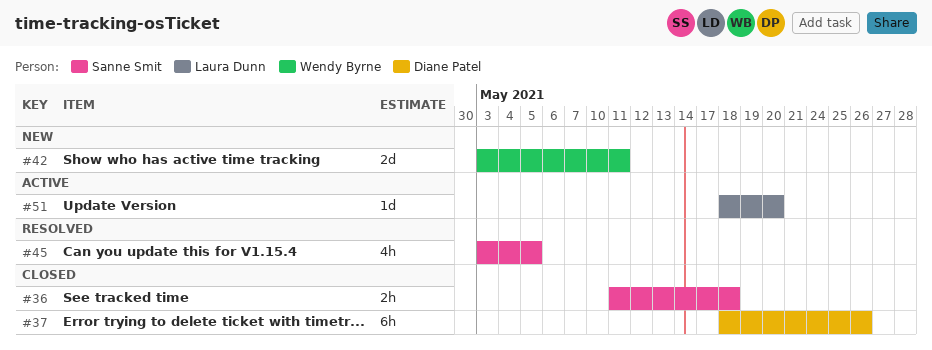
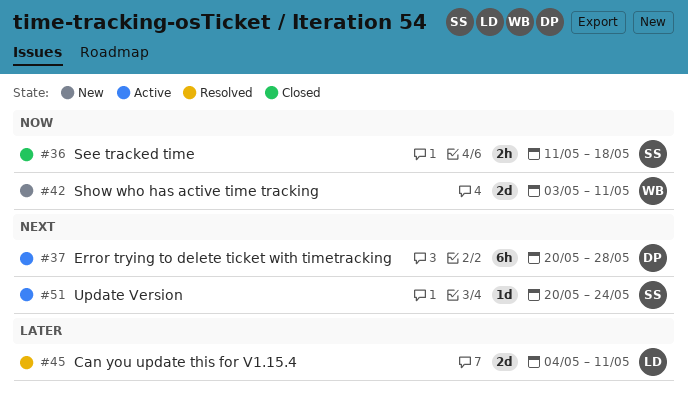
#37, status: Closed -> Active
#37, start: May 18 -> May 20
#37, due: May 26 -> May 28
#45, owner: Sanne Smit -> Laura Dunn
#45, estimate: 4h -> 2d
#45, start: May 3 -> May 4
#45, due: May 5 -> May 11
#51, owner: Laura Dunn -> Sanne Smit
#51, start: May 18 -> May 20
#51, due: May 20 -> May 24

